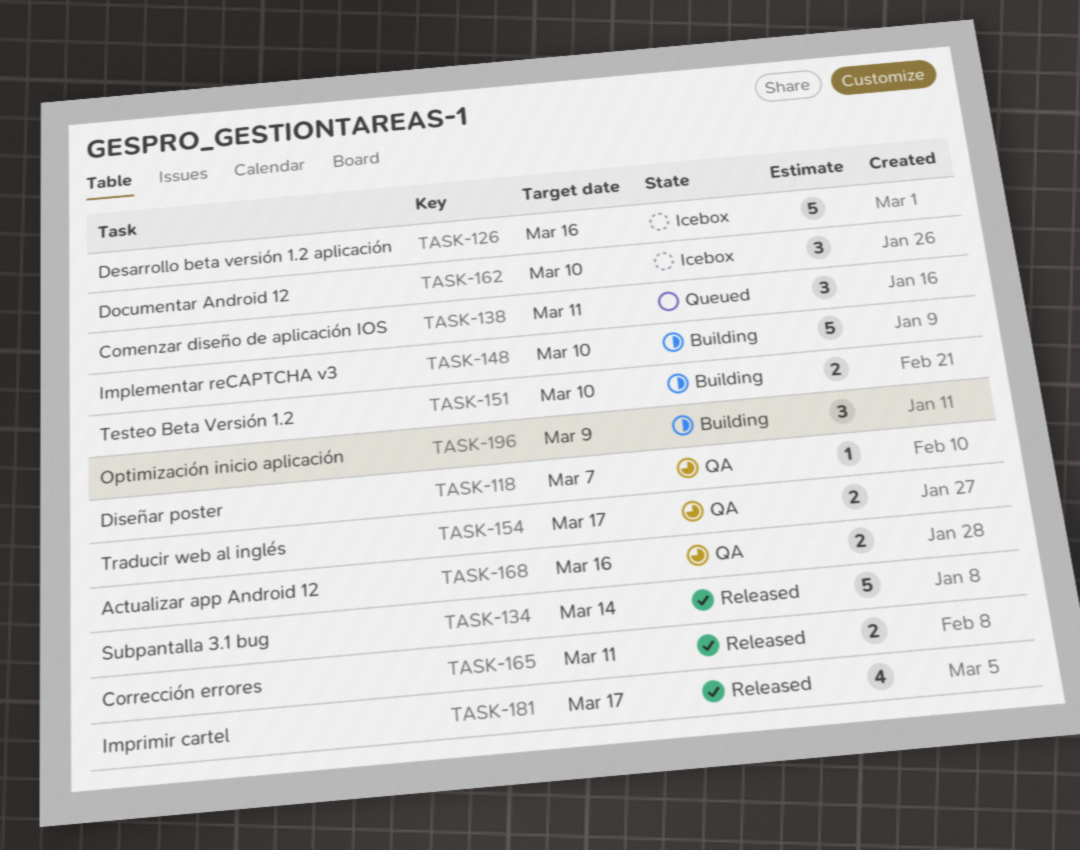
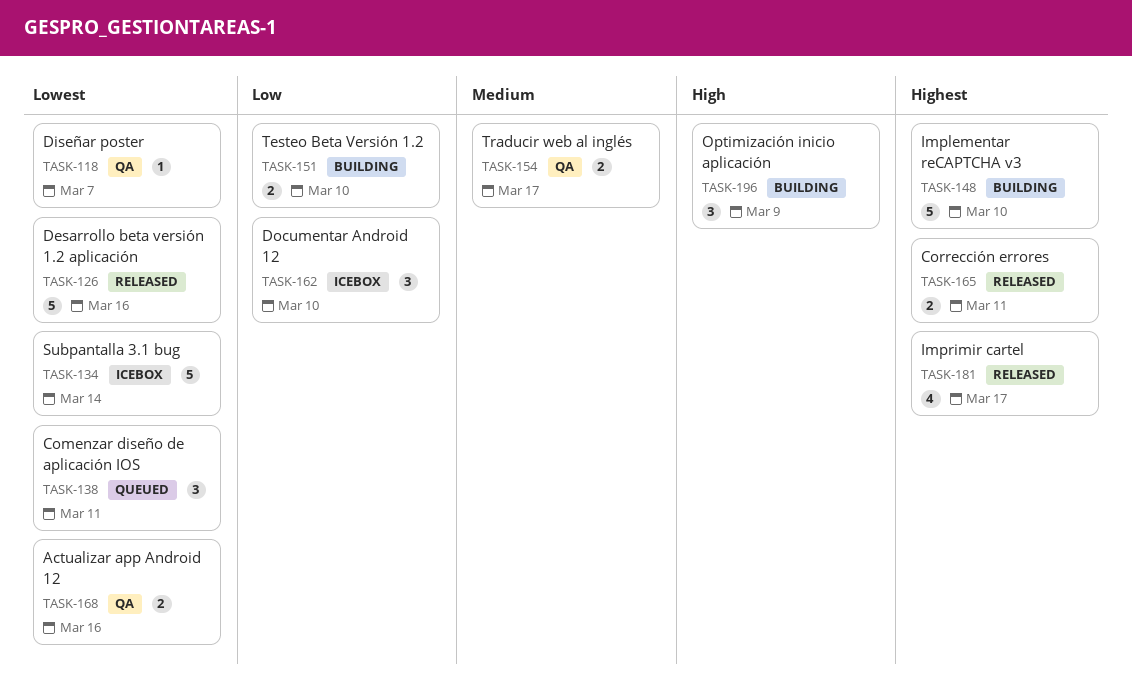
TASK-126, status: Icebox -> Released
TASK-134, status: Released -> Icebox

